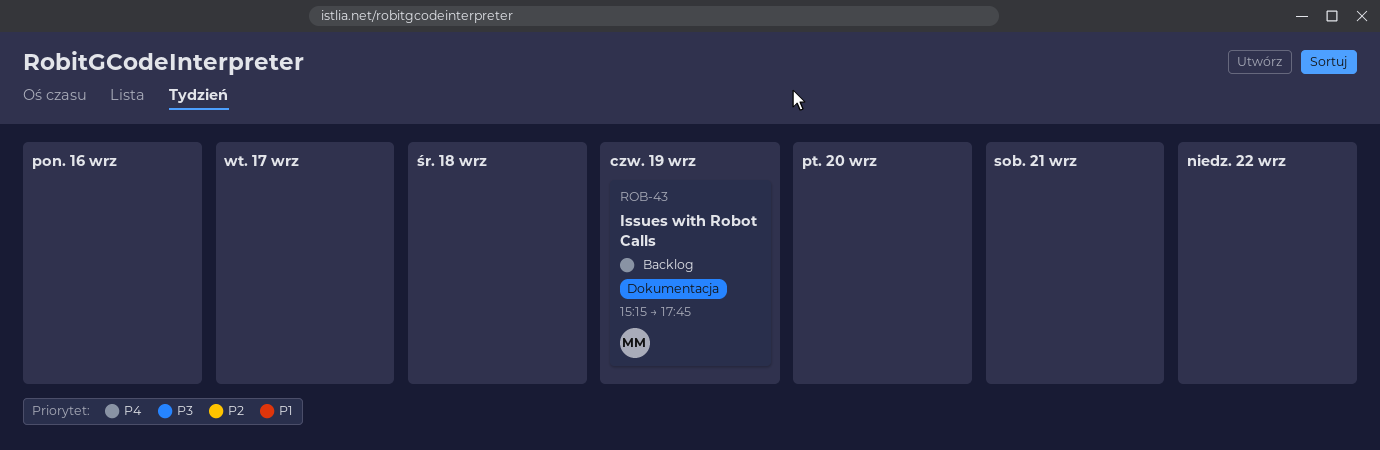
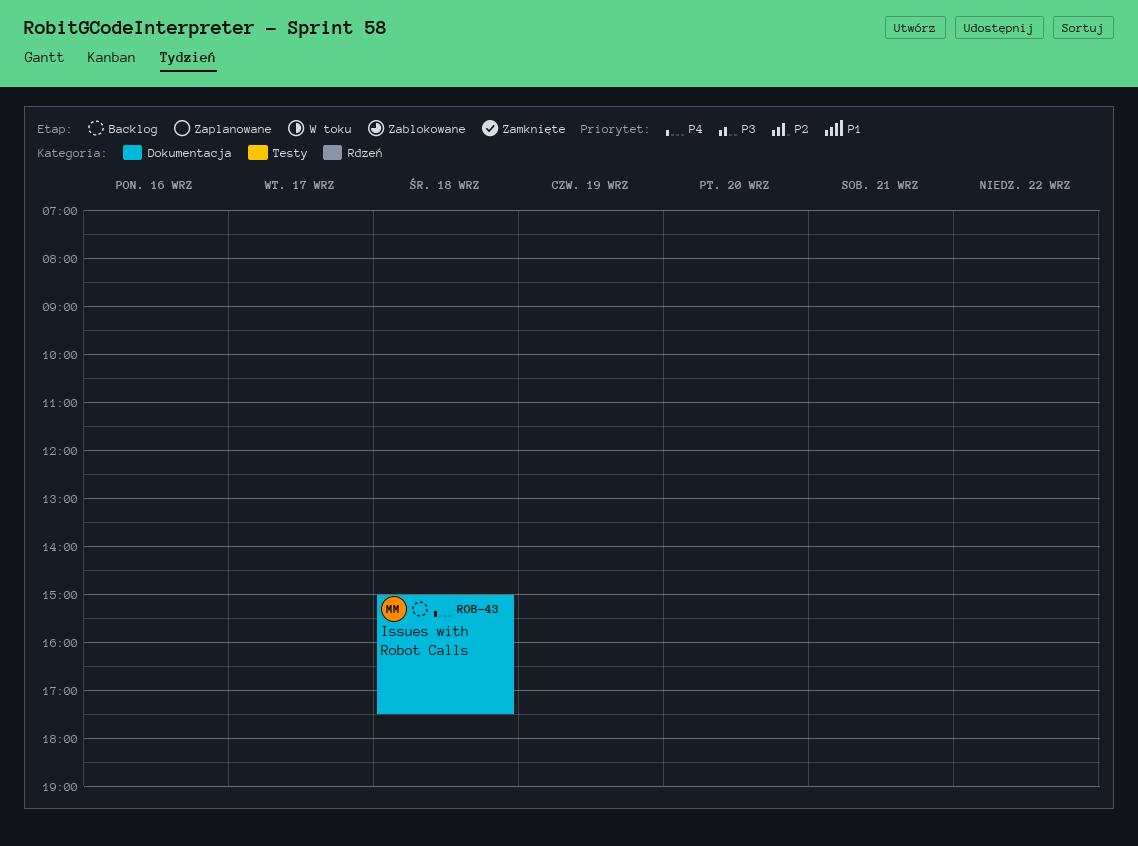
ROB-43, day: Sep 19 -> Sep 18
ROB-43, begins: 15:15 -> 15:00
ROB-43, ends: 17:45 -> 17:30

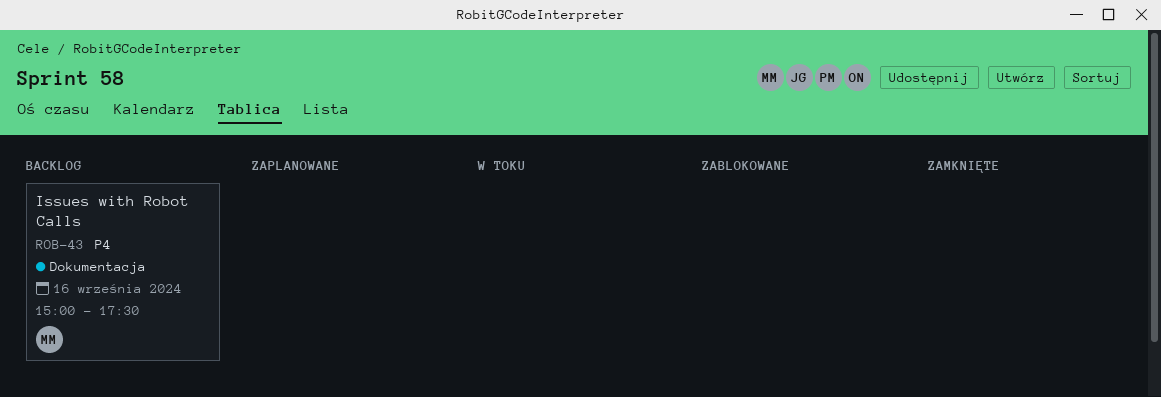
ROB-43, day: Sep 18 -> Sep 16

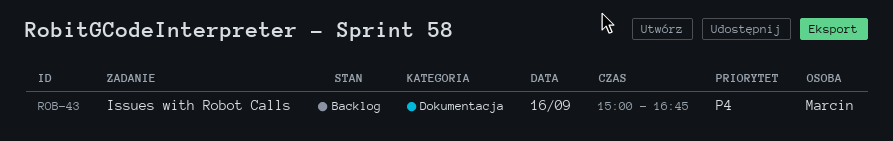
ROB-43, ends: 17:30 -> 16:45

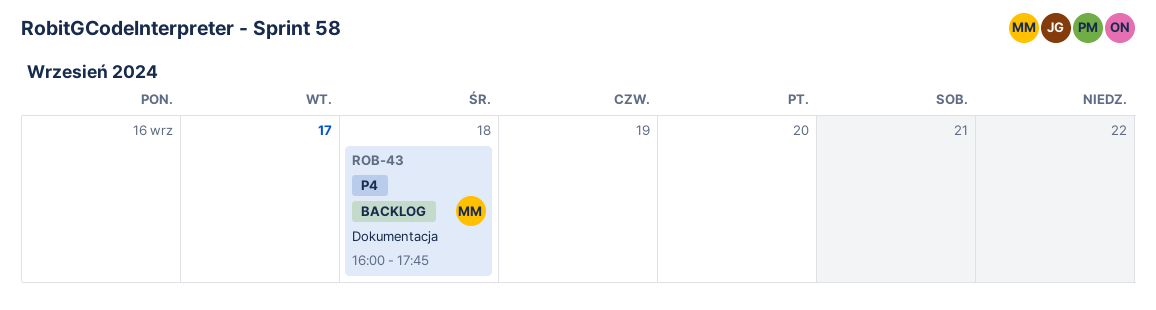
ROB-43, day: Sep 16 -> Sep 18
ROB-43, begins: 15:00 -> 16:00
ROB-43, ends: 16:45 -> 17:45

